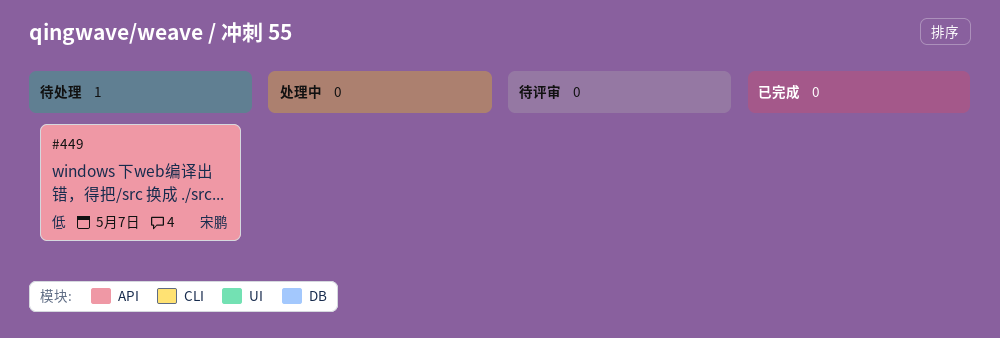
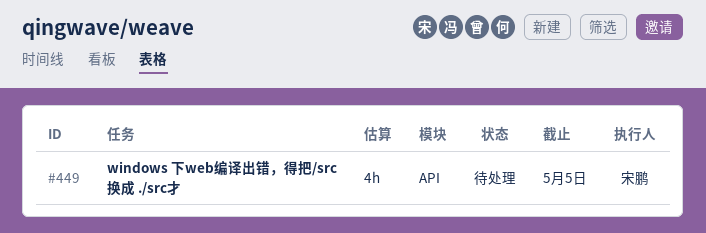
#449, due: May 7 -> May 5

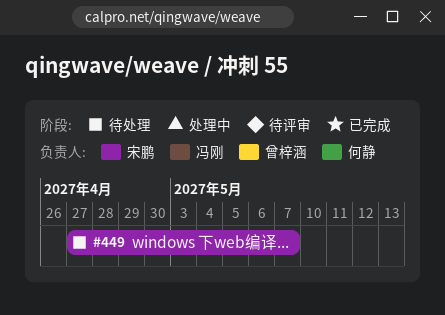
#449, due: May 5 -> May 7

